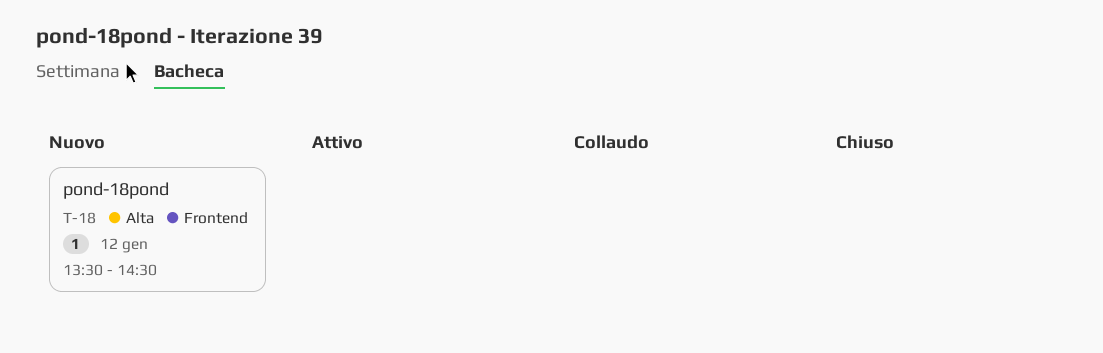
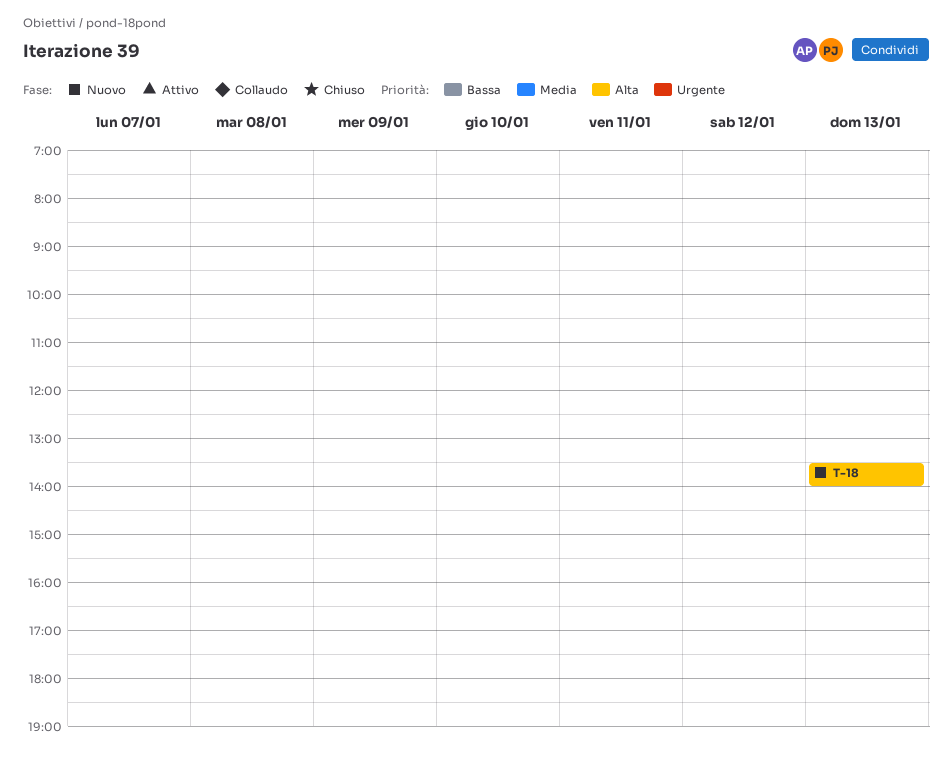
T-18, day: Jan 12 -> Jan 13
T-18, ends: 14:30 -> 14:00

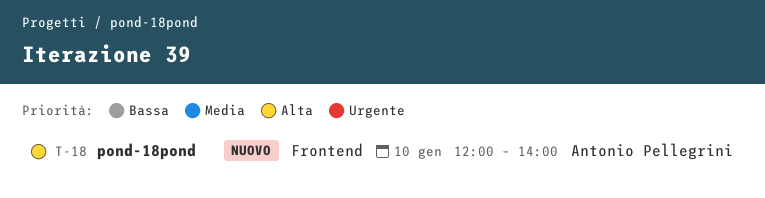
T-18, day: Jan 13 -> Jan 10
T-18, begins: 13:30 -> 12:00

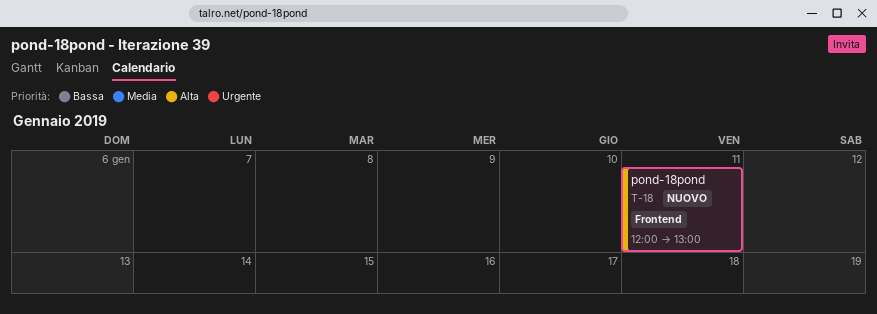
T-18, day: Jan 10 -> Jan 11
T-18, ends: 14:00 -> 13:00

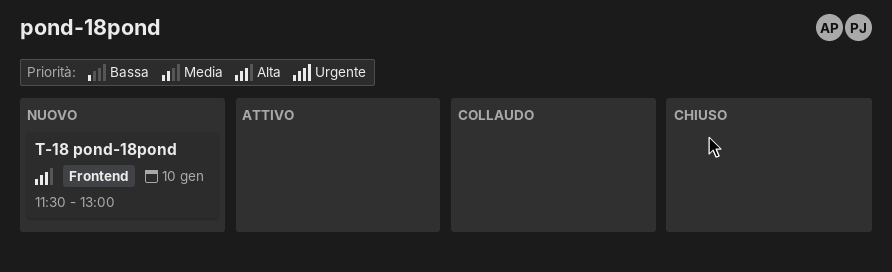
T-18, day: Jan 11 -> Jan 10
T-18, begins: 12:00 -> 11:30

